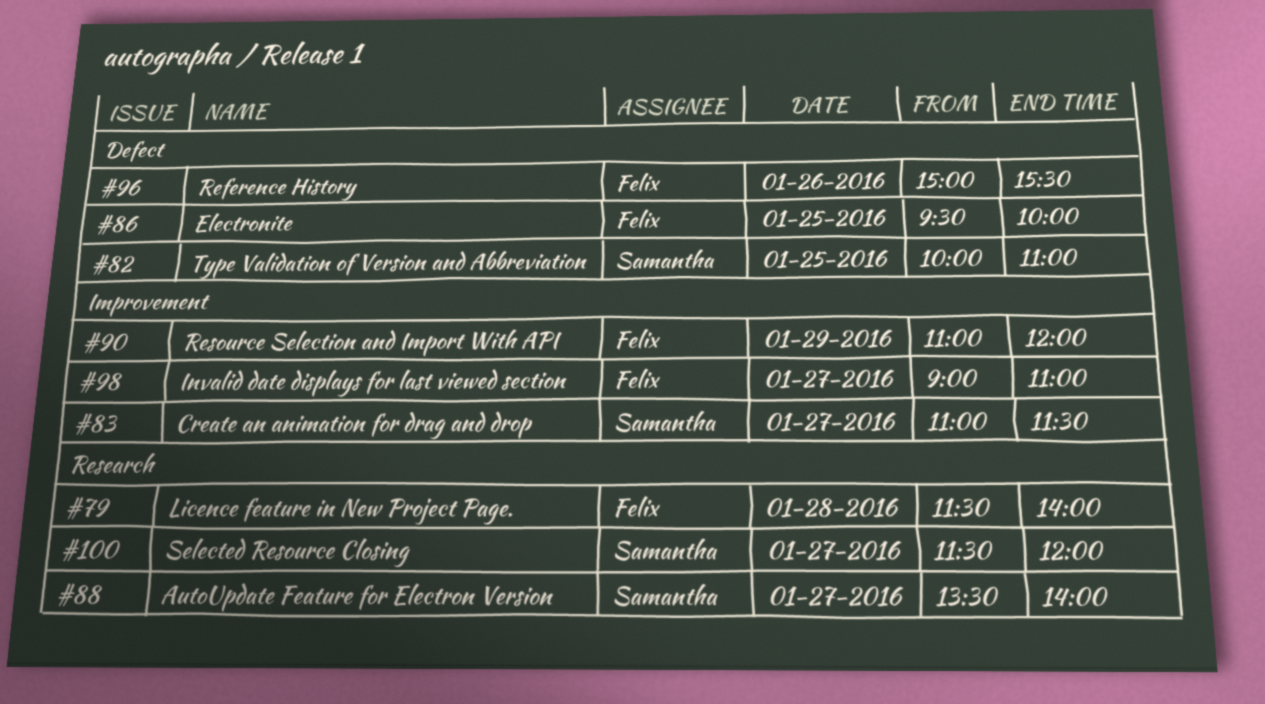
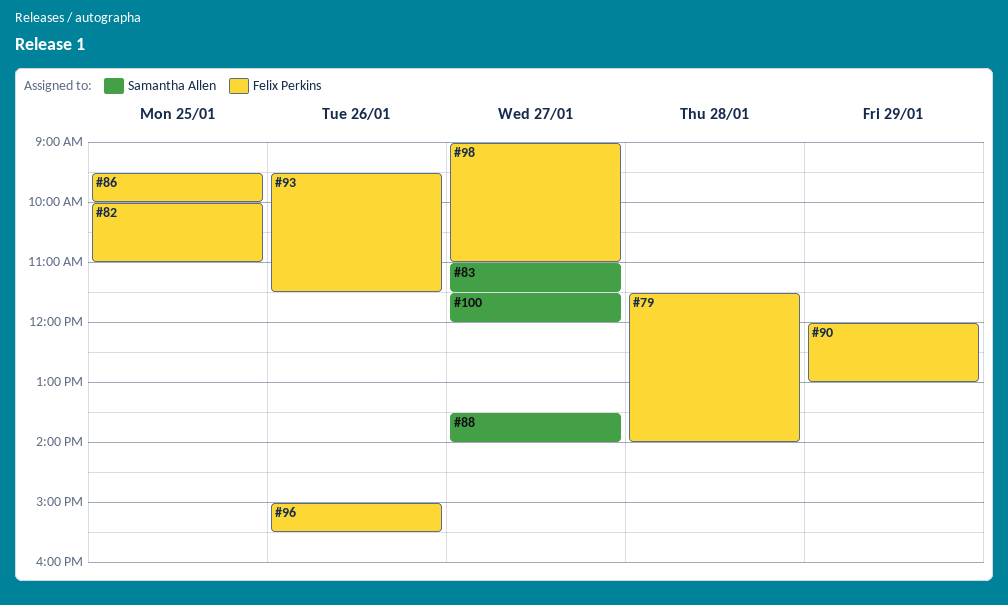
#82, owner: Samantha Allen -> Felix Perkins
#90, begins: 11:00 -> 12:00
#90, ends: 12:00 -> 13:00
#93: none -> present

